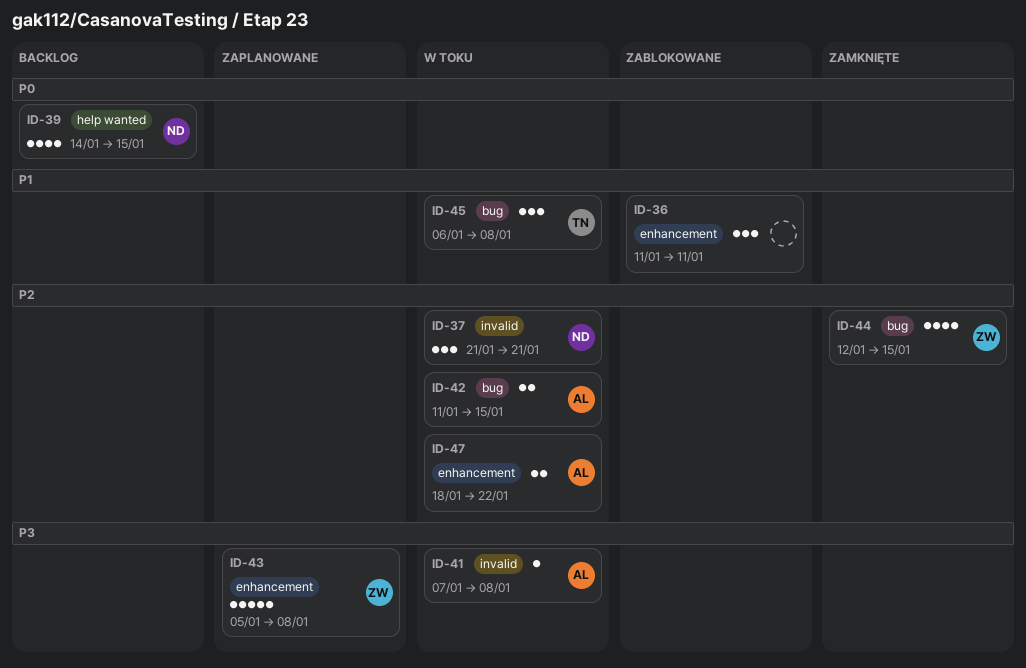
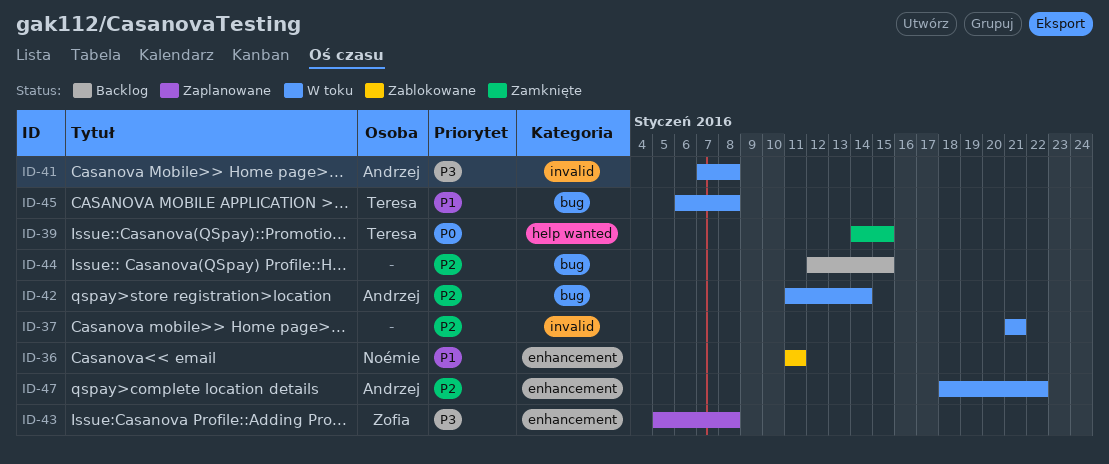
ID-36, owner: none -> Noémie
ID-37, owner: Noémie -> none
ID-39, status: Backlog -> Zamknięte
ID-39, owner: Noémie -> Teresa
ID-42, due: Jan 15 -> Jan 14
ID-44, status: Zamknięte -> Backlog
ID-44, owner: Zofia -> none

